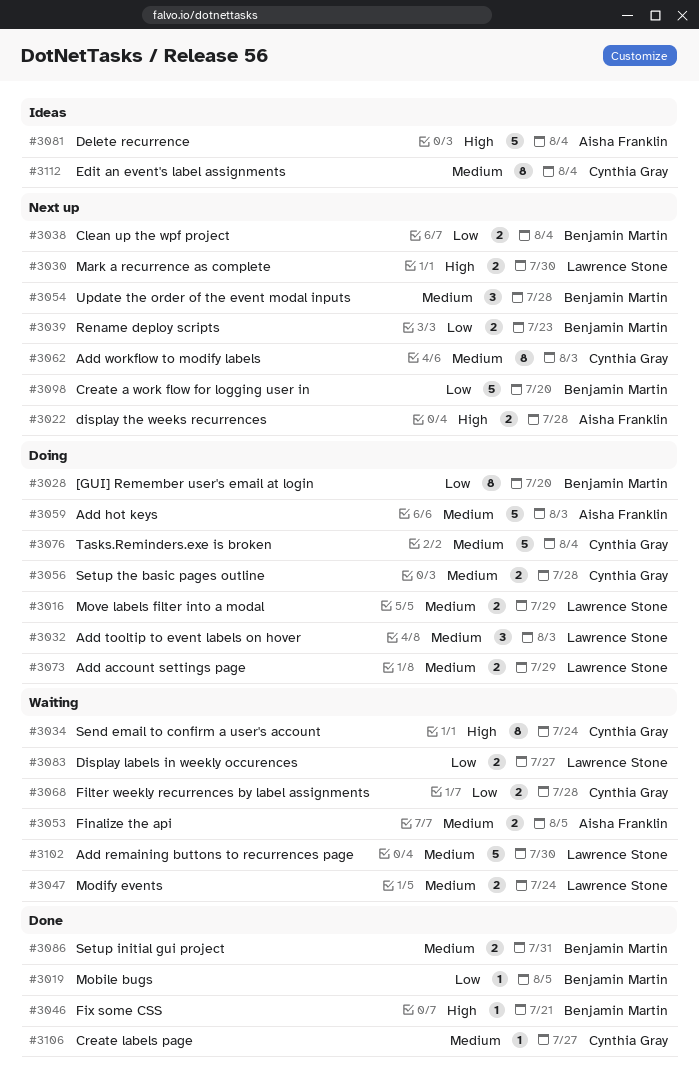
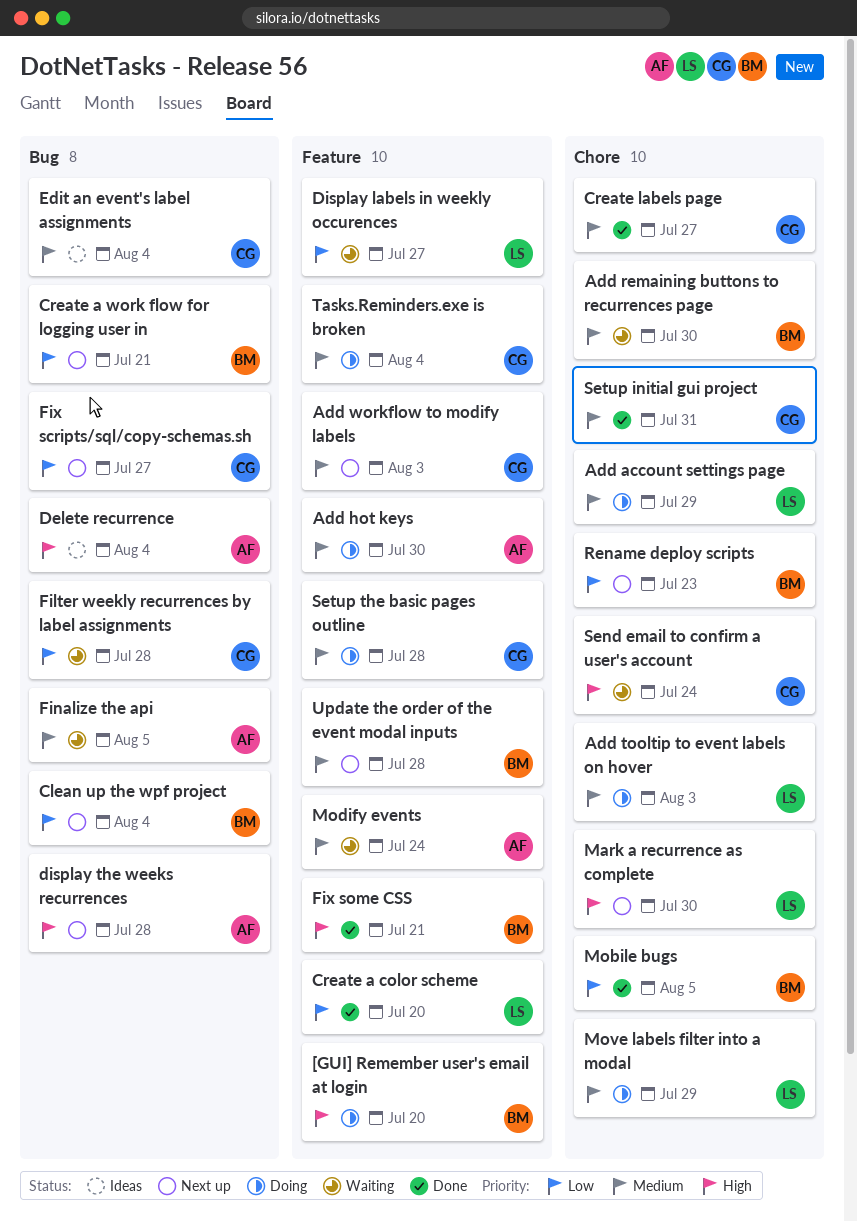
[GUI] Remember user's email at login, priority: Low -> High
Add hot keys, due: Aug 3 -> Jul 30
Add remaining buttons to recurrences page, owner: Lawrence Stone -> Benjamin Martin
Create a color scheme: none -> present
Create a work flow for logging user in, due: Jul 20 -> Jul 21
Fix scripts/sql/copy-schemas.sh: none -> present
Modify events, owner: Lawrence Stone -> Aisha Franklin
Setup initial gui project, owner: Benjamin Martin -> Cynthia Gray

